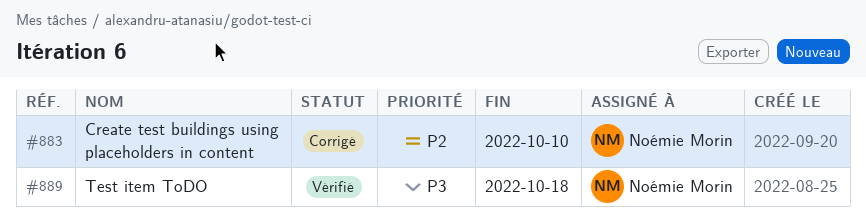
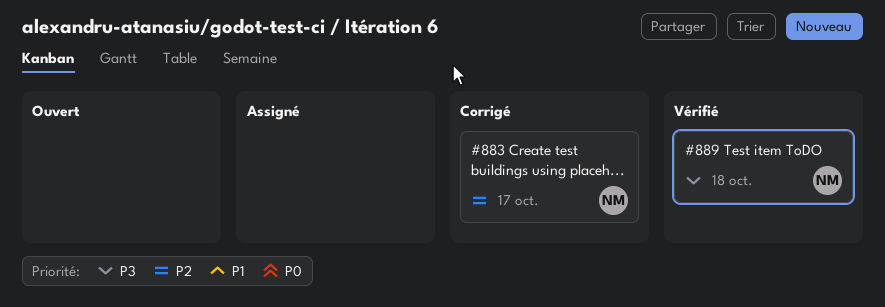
#883, due: Oct 10 -> Oct 17

